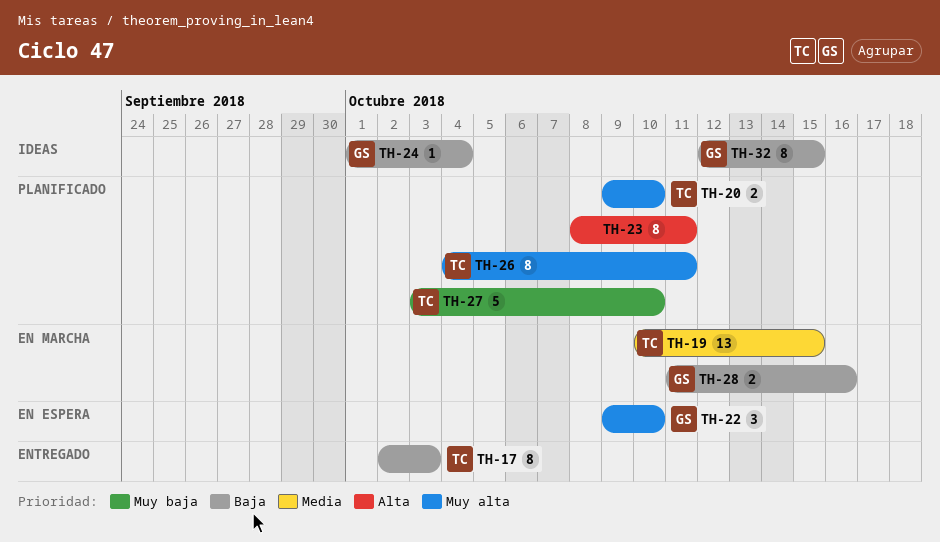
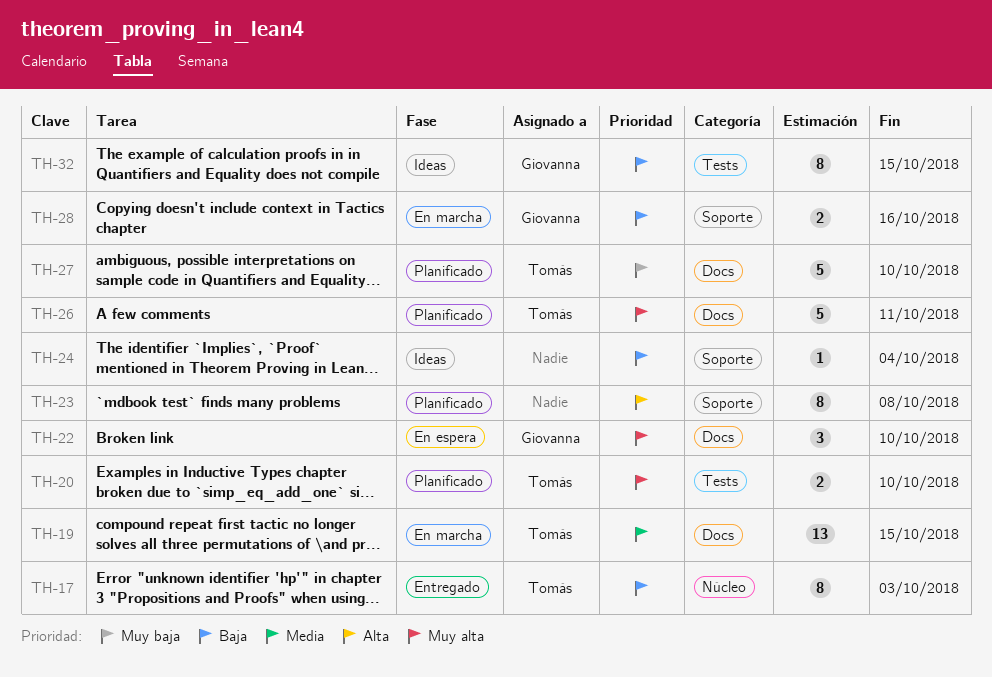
TH-23, due: Oct 11 -> Oct 8
TH-24, owner: Giovanna -> none
TH-26, estimate: 8 -> 5

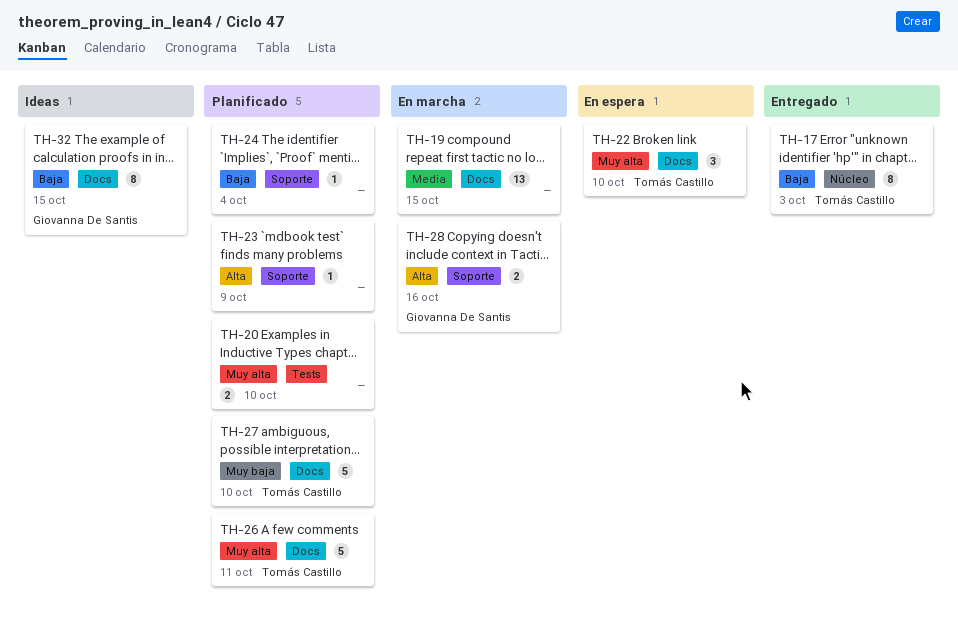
TH-19, owner: Tomás Castillo -> none
TH-20, owner: Tomás Castillo -> none
TH-22, owner: Giovanna De Santis -> Tomás Castillo
TH-23, estimate: 8 -> 1
TH-23, due: Oct 8 -> Oct 9
TH-24, status: Ideas -> Planificado
TH-28, priority: Baja -> Alta
TH-32, label: Tests -> Docs

